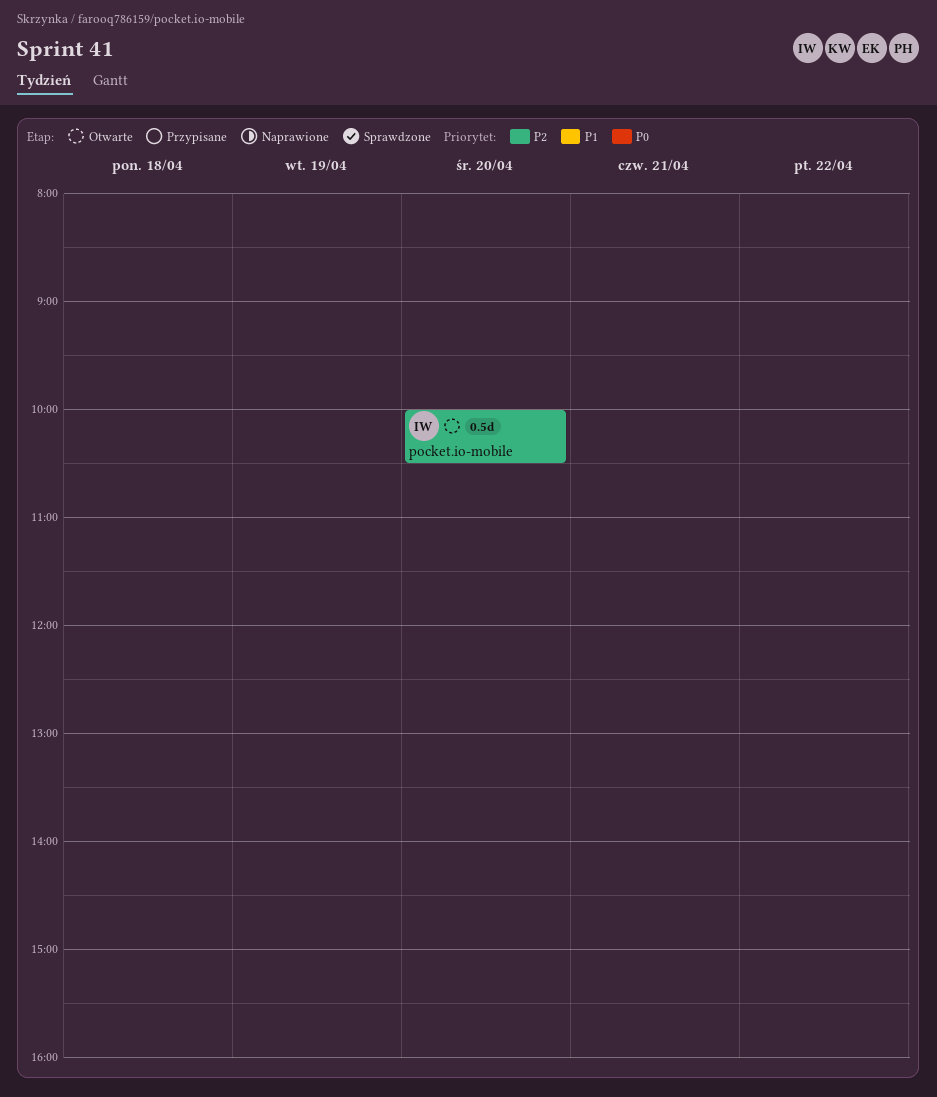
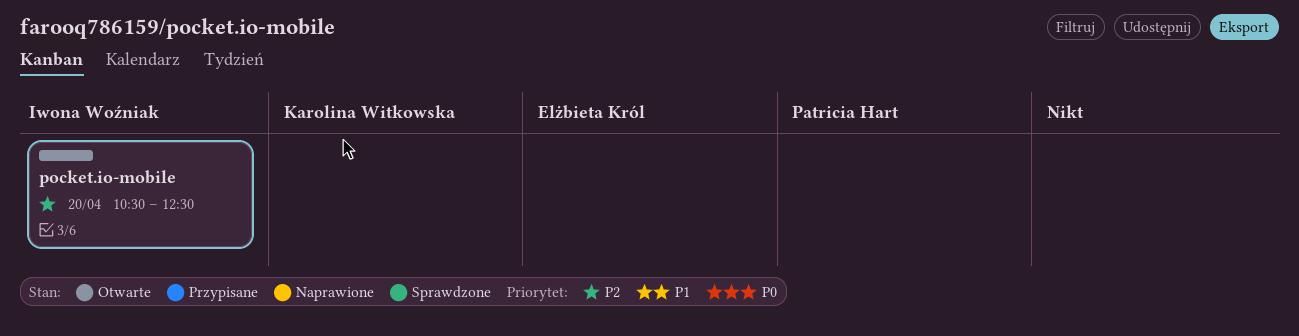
pocket.io-mobile, begins: 10:00 -> 10:30
pocket.io-mobile, ends: 10:30 -> 12:30

